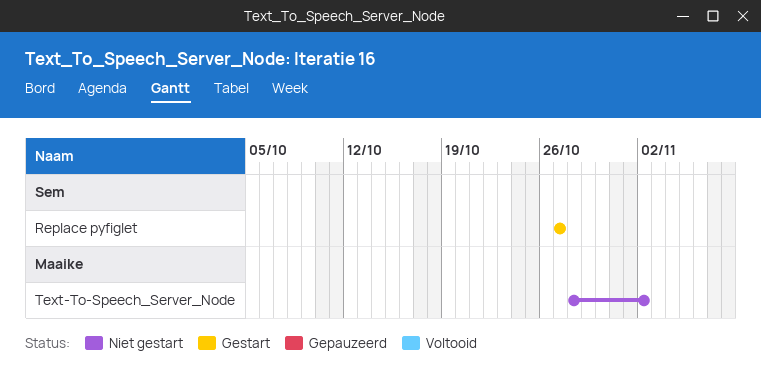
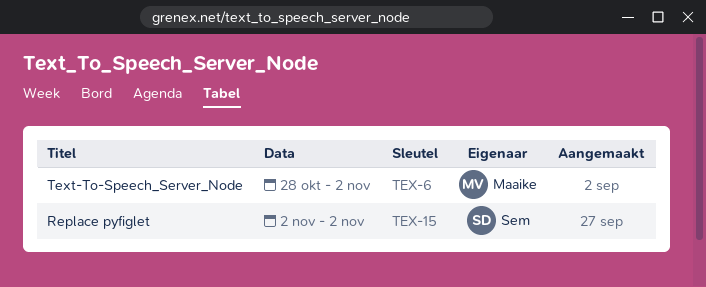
Replace pyfiglet, start: Oct 27 -> Nov 2
Replace pyfiglet, due: Oct 27 -> Nov 2

